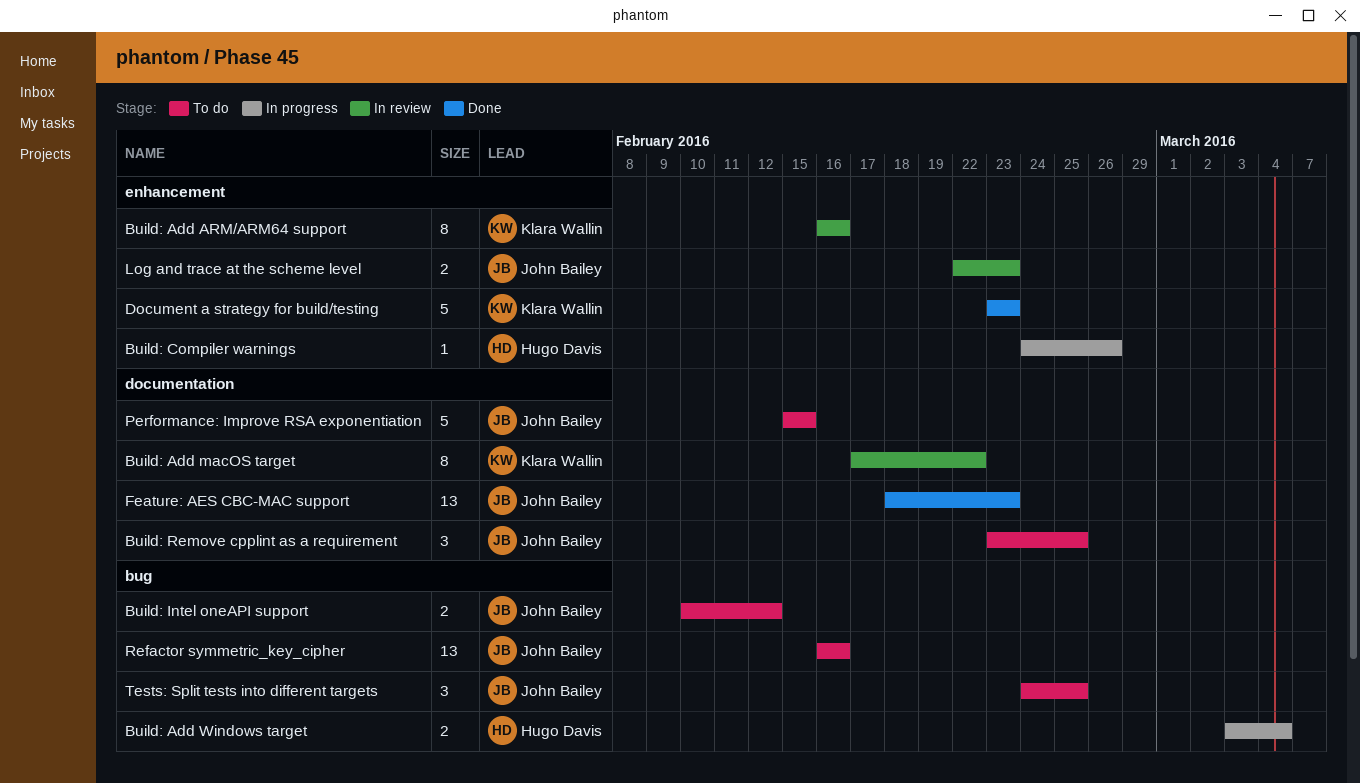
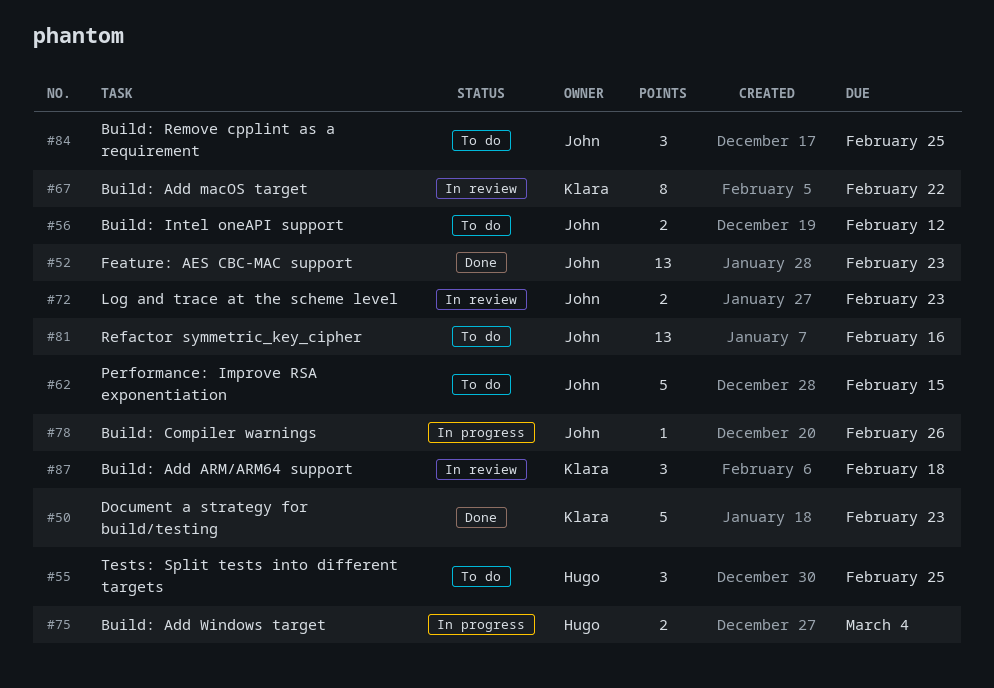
Build: Add ARM/ARM64 support, estimate: 8 -> 3
Build: Add ARM/ARM64 support, due: Feb 16 -> Feb 18
Build: Compiler warnings, owner: Hugo Davis -> John Bailey
Tests: Split tests into different targets, owner: John Bailey -> Hugo Davis

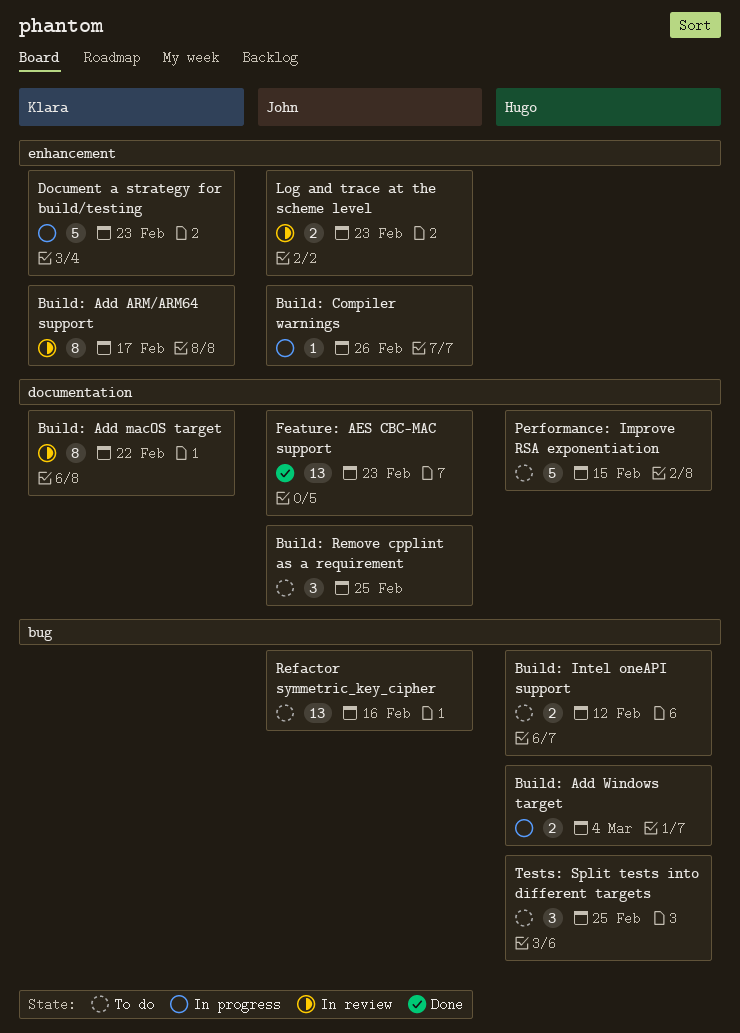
Build: Add ARM/ARM64 support, estimate: 3 -> 8
Build: Add ARM/ARM64 support, due: Feb 18 -> Feb 17
Build: Intel oneAPI support, owner: John -> Hugo
Document a strategy for build/testing, status: Done -> In progress
Performance: Improve RSA exponentiation, owner: John -> Hugo

